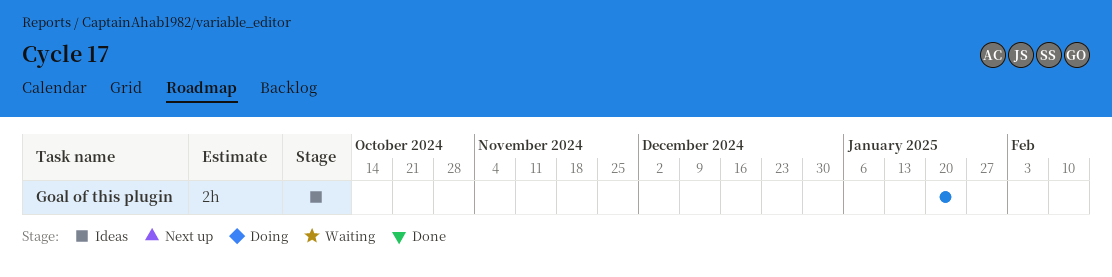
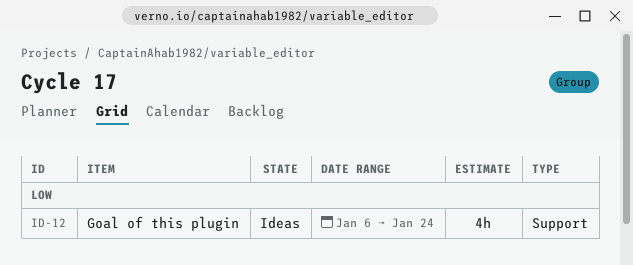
Goal of this plugin, estimate: 2h -> 4h
Goal of this plugin, start: Jan 20 -> Jan 6

